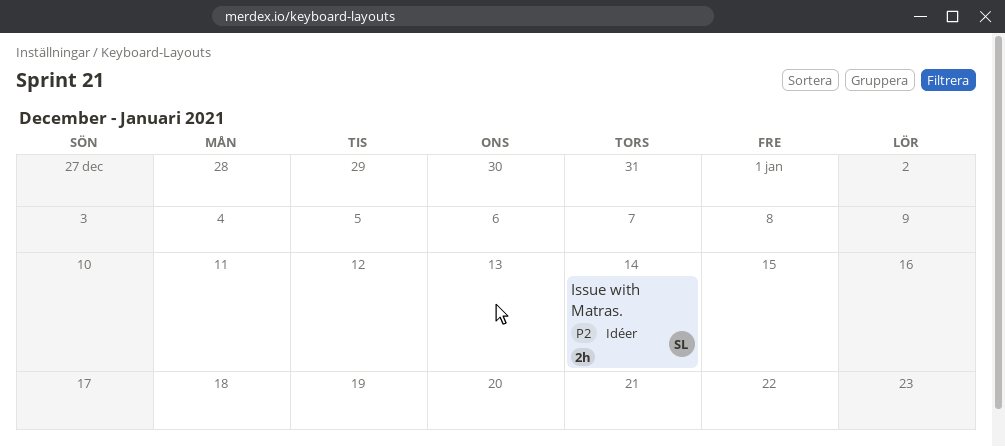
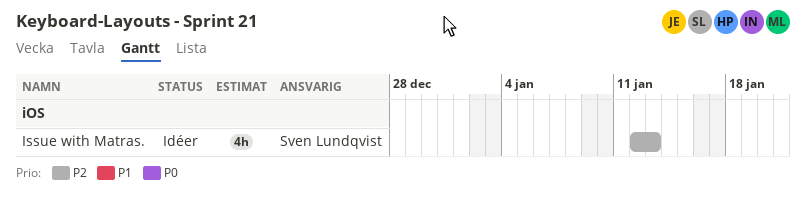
Issue with Matras., estimate: 2h -> 4h
Issue with Matras., due: Jan 14 -> Jan 13

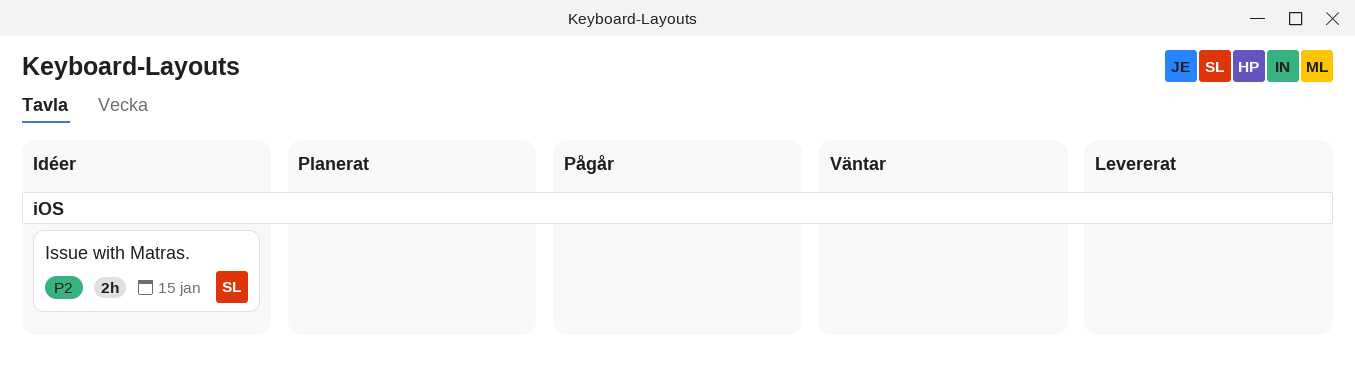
Issue with Matras., estimate: 4h -> 2h
Issue with Matras., due: Jan 13 -> Jan 15

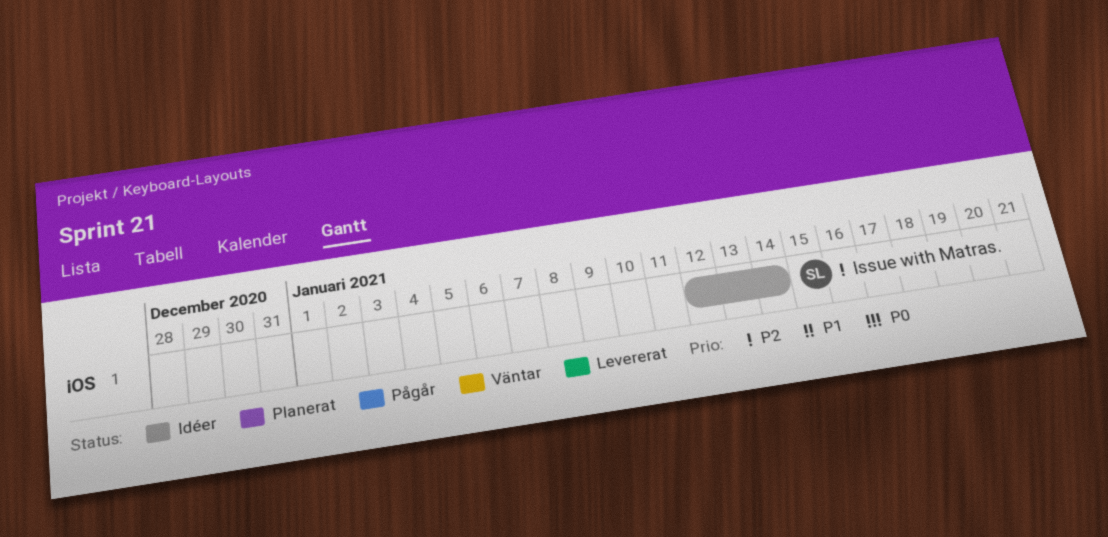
Issue with Matras., due: Jan 15 -> Jan 14

